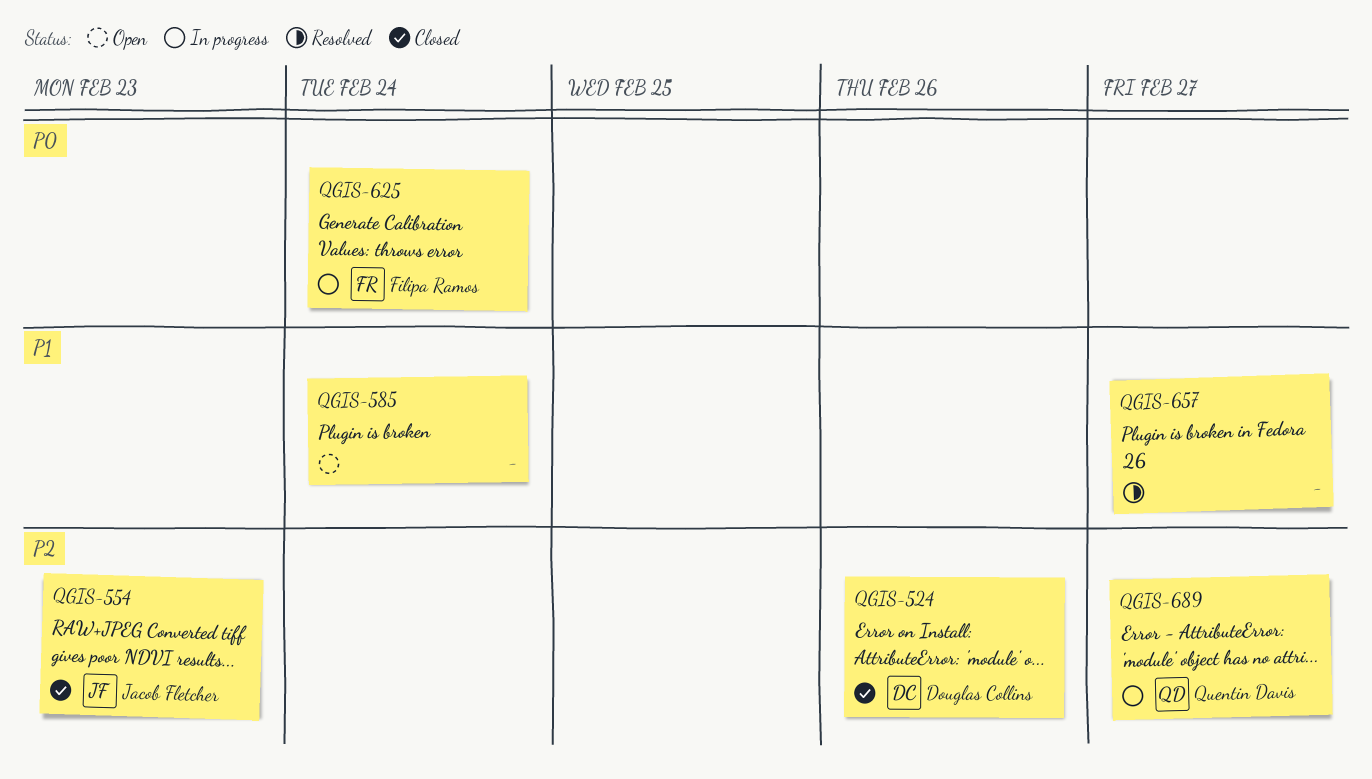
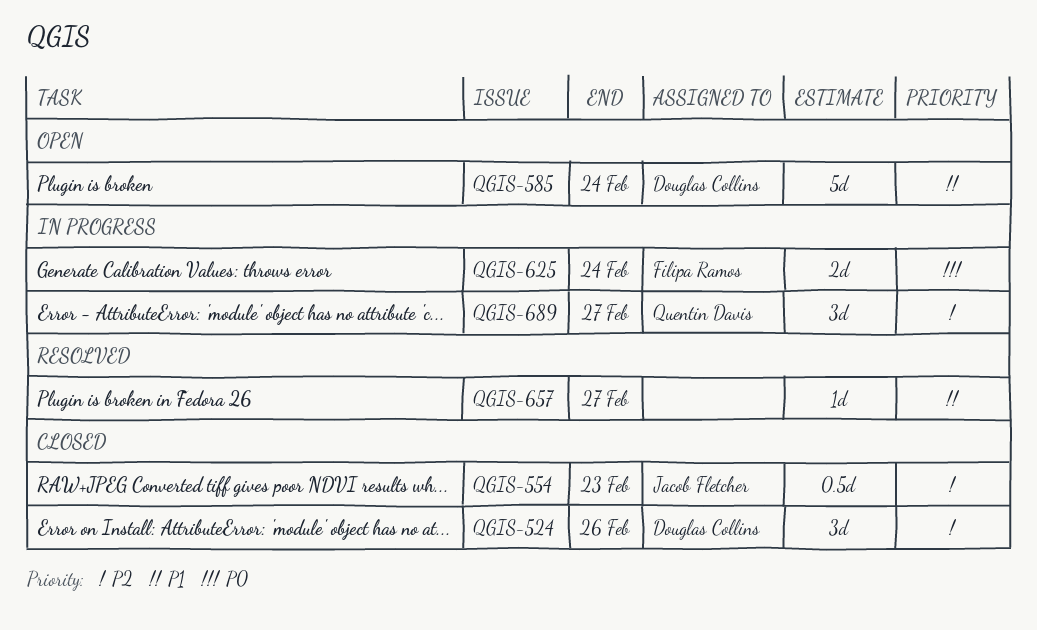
QGIS-585, owner: none -> Douglas Collins

